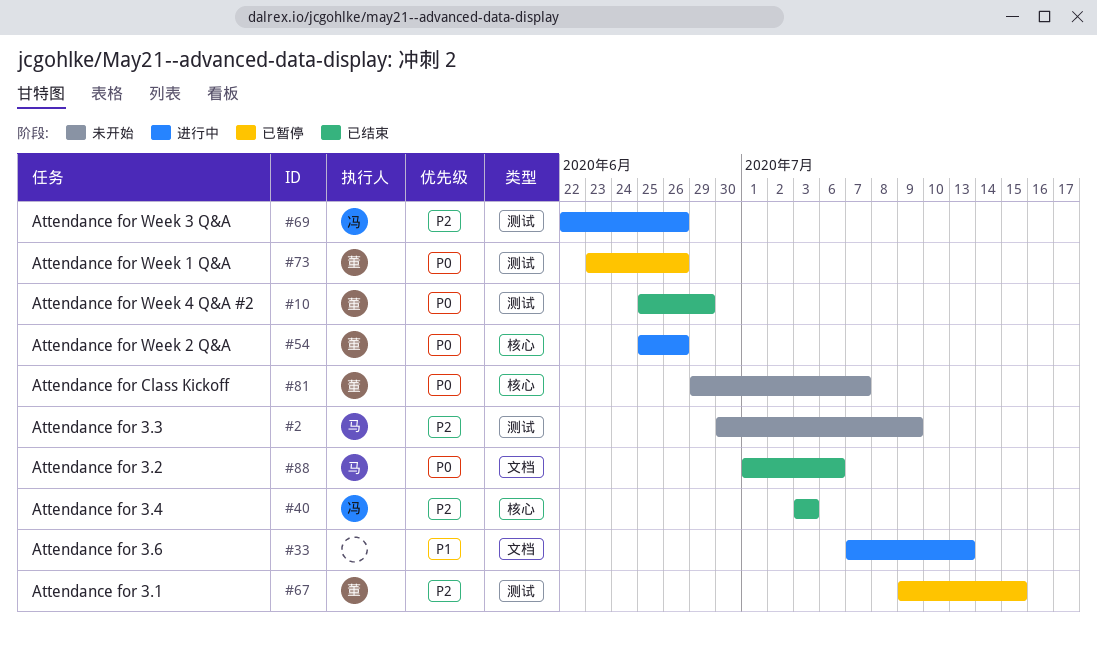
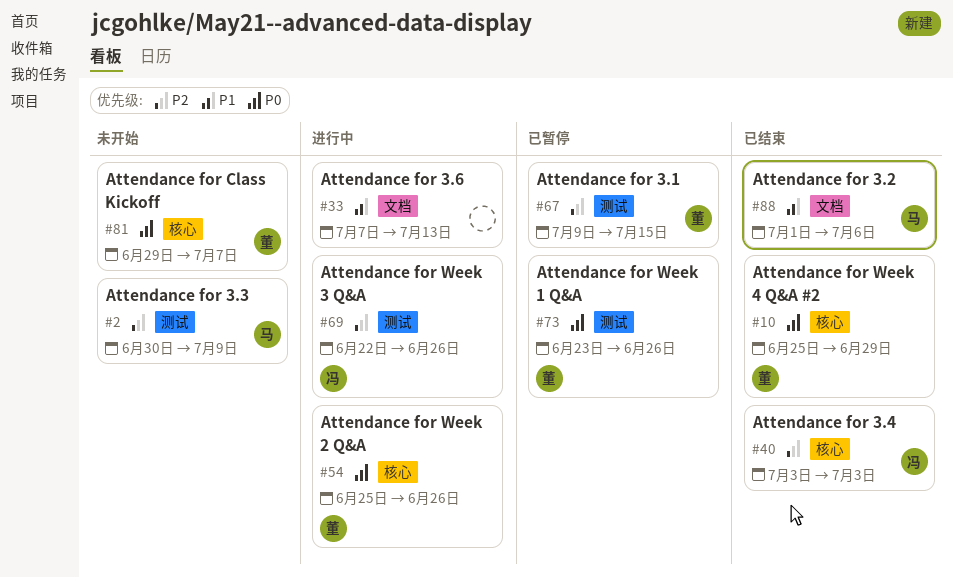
#10, label: 测试 -> 核心
#88, priority: P0 -> P1

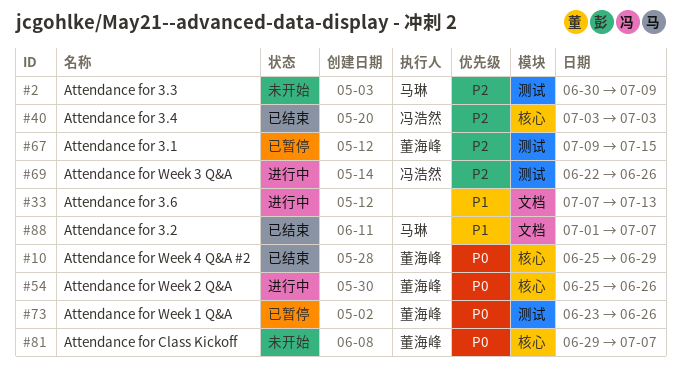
#88, due: Jul 6 -> Jul 7

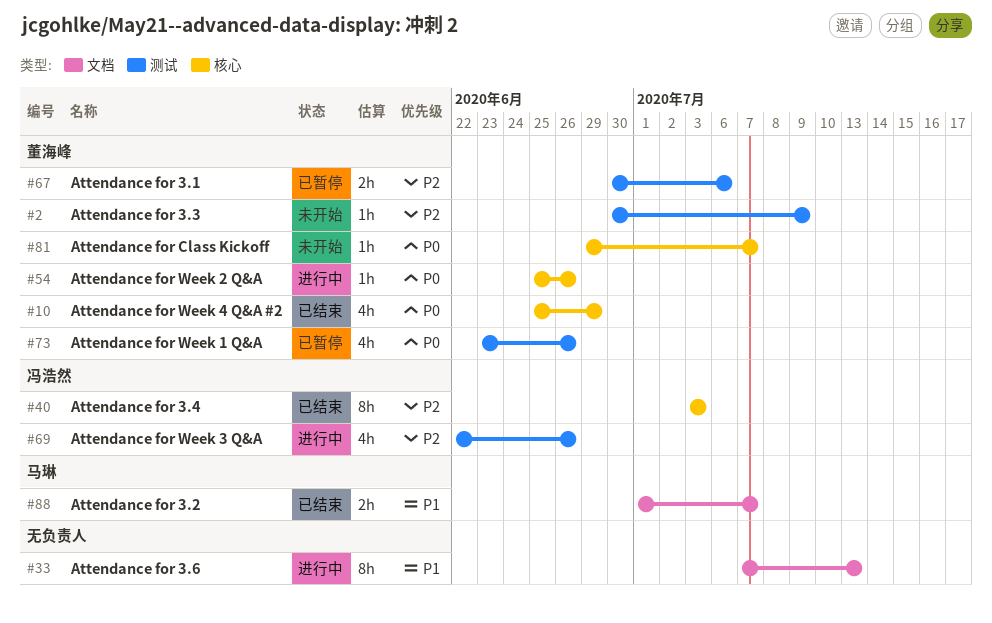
#2, owner: 马琳 -> 董海峰
#67, start: Jul 9 -> Jun 30
#67, due: Jul 15 -> Jul 6

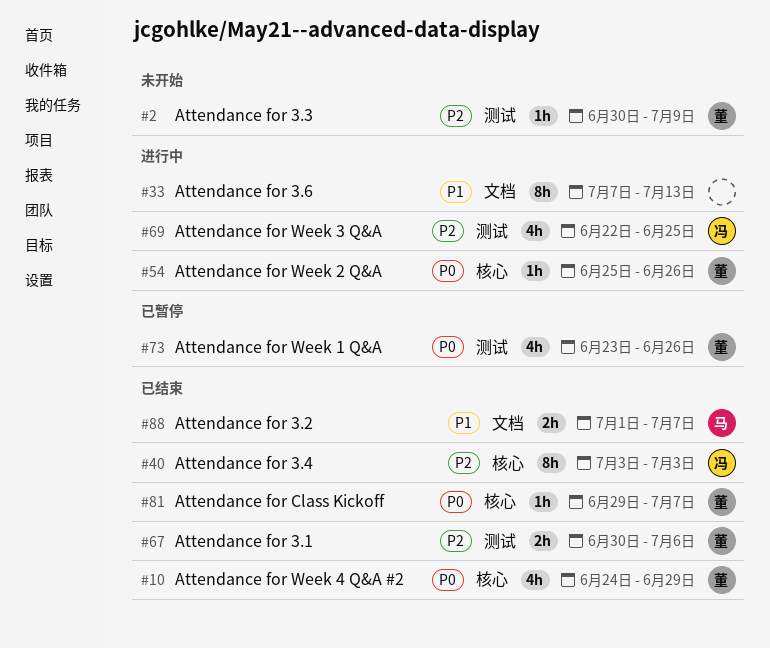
#10, start: Jun 25 -> Jun 24
#67, status: 已暂停 -> 已结束
#69, due: Jun 26 -> Jun 25
#81, status: 未开始 -> 已结束

